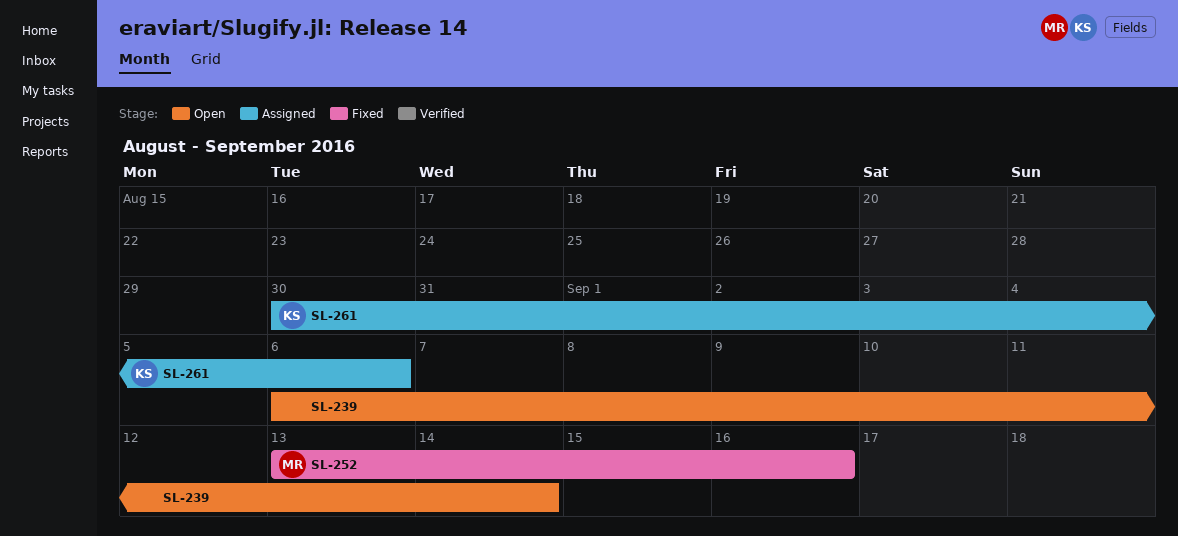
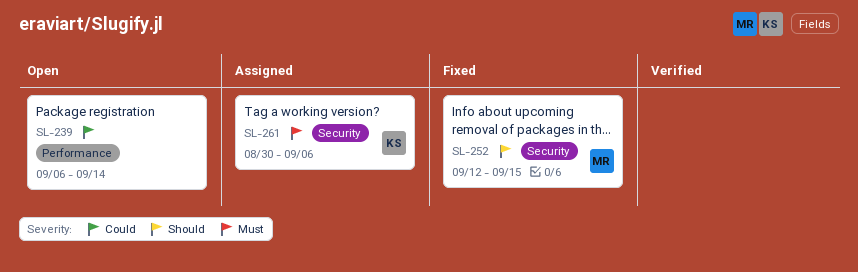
SL-252, start: Sep 13 -> Sep 12
SL-252, due: Sep 16 -> Sep 15

